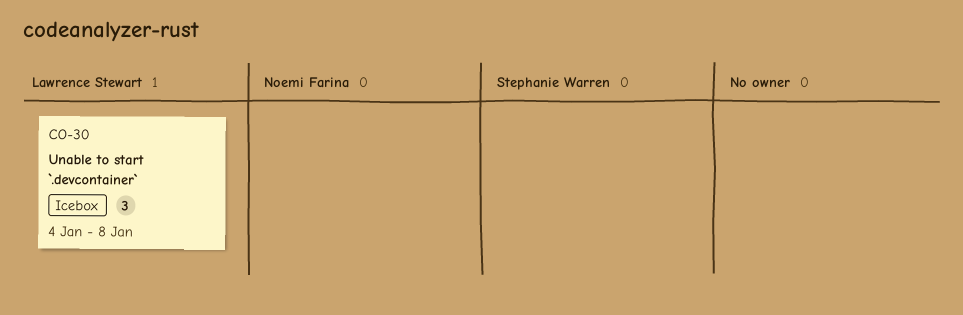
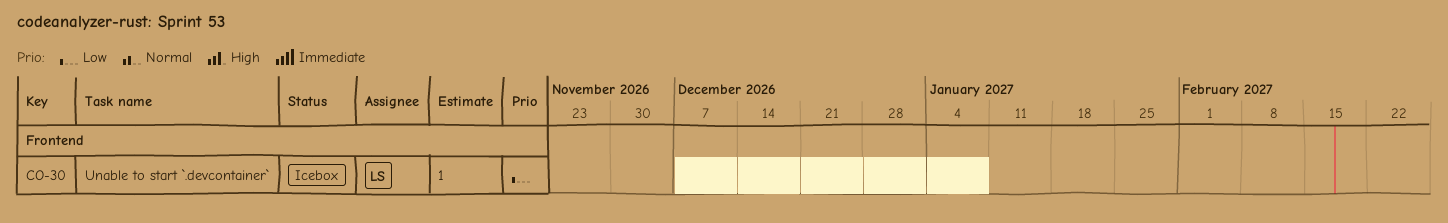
CO-30, estimate: 3 -> 1
CO-30, start: Jan 4 -> Dec 7

